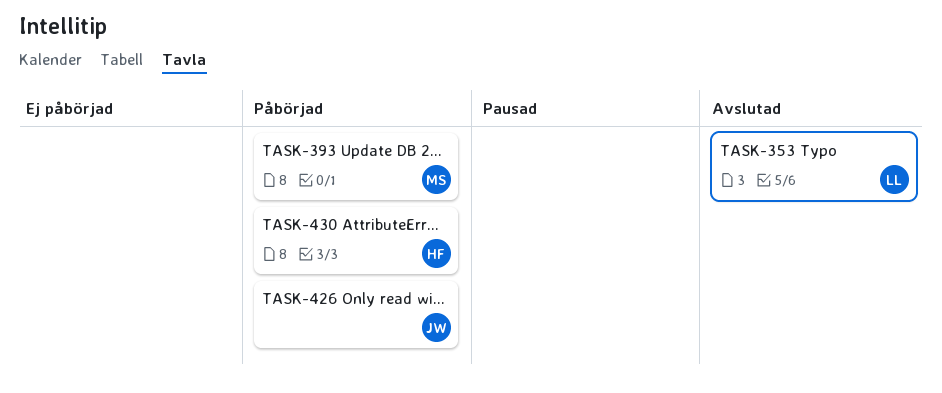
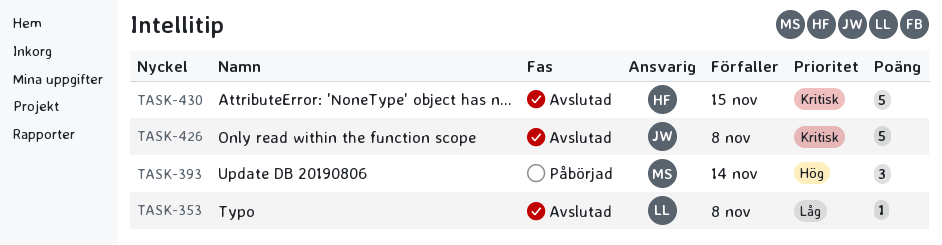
TASK-426, status: Påbörjad -> Avslutad
TASK-430, status: Påbörjad -> Avslutad

